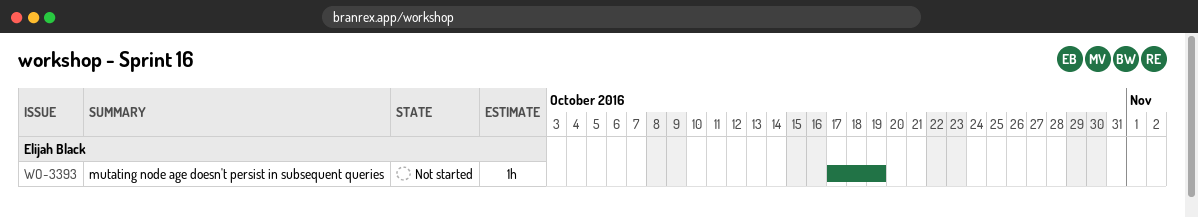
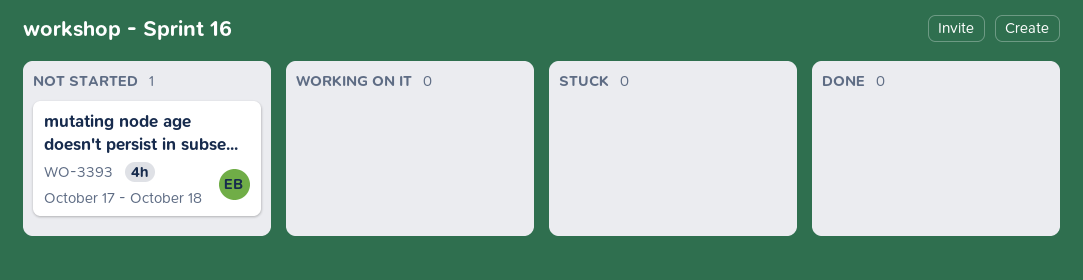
WO-3393, estimate: 1h -> 4h
WO-3393, due: Oct 19 -> Oct 18

